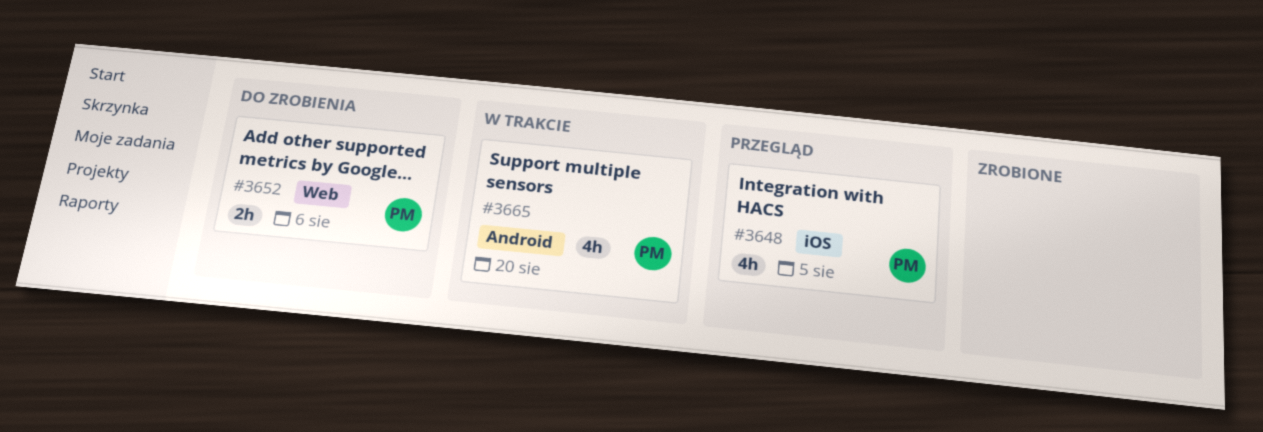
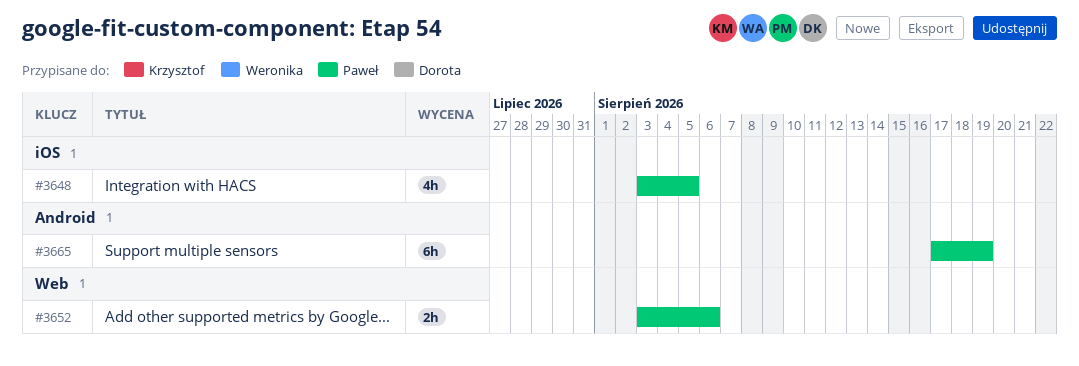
#3665, estimate: 4h -> 6h
#3665, due: Aug 20 -> Aug 19

